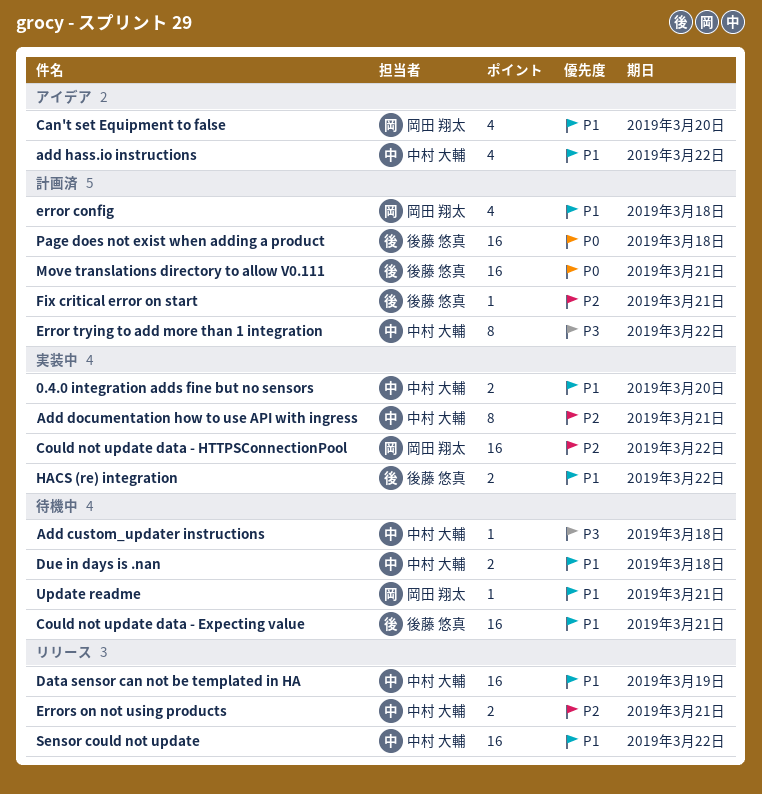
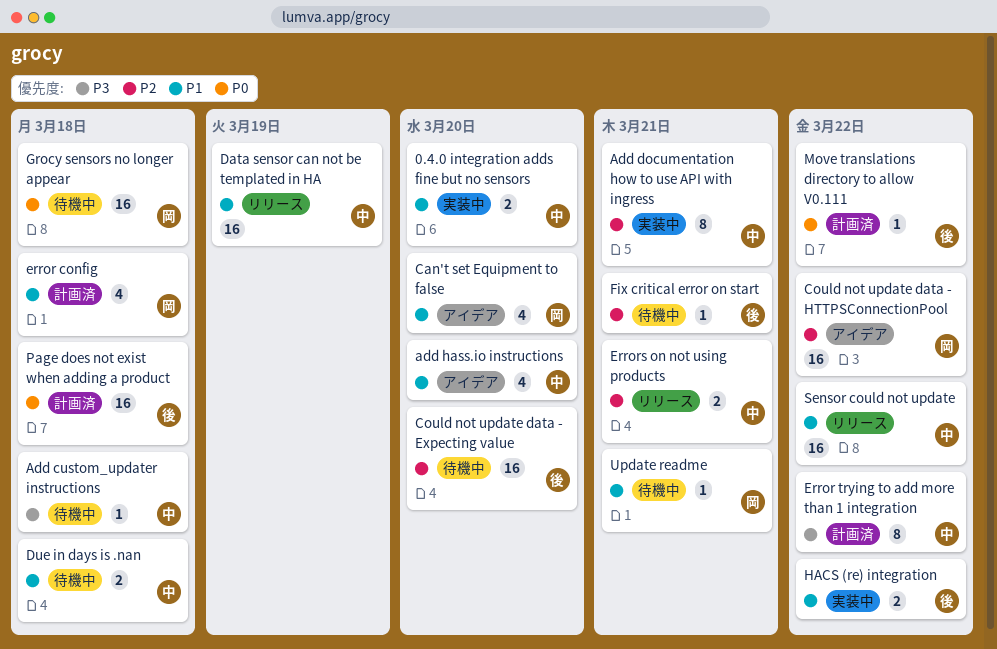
add hass.io instructions, due: Mar 22 -> Mar 20
Could not update data - Expecting value, priority: P1 -> P2
Could not update data - Expecting value, due: Mar 21 -> Mar 20
Could not update data - HTTPSConnectionPool, status: 実装中 -> アイデア
Fix critical error on start, status: 計画済 -> 待機中
Grocy sensors no longer appear: none -> present
Move translations directory to allow V0.111, estimate: 16 -> 1
Move translations directory to allow V0.111, due: Mar 21 -> Mar 22

